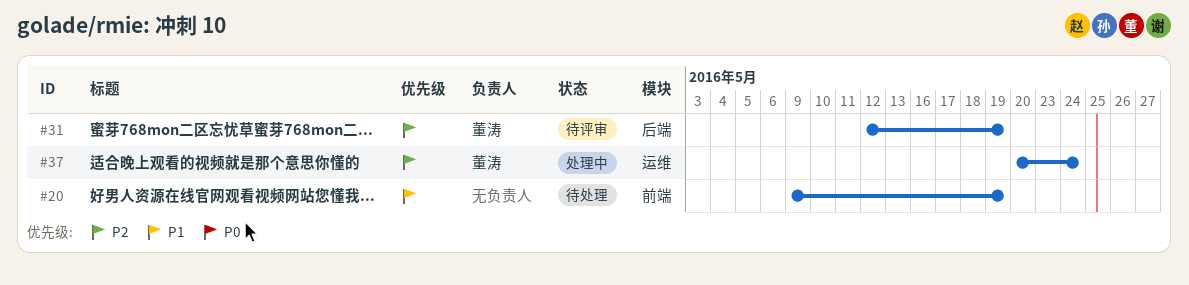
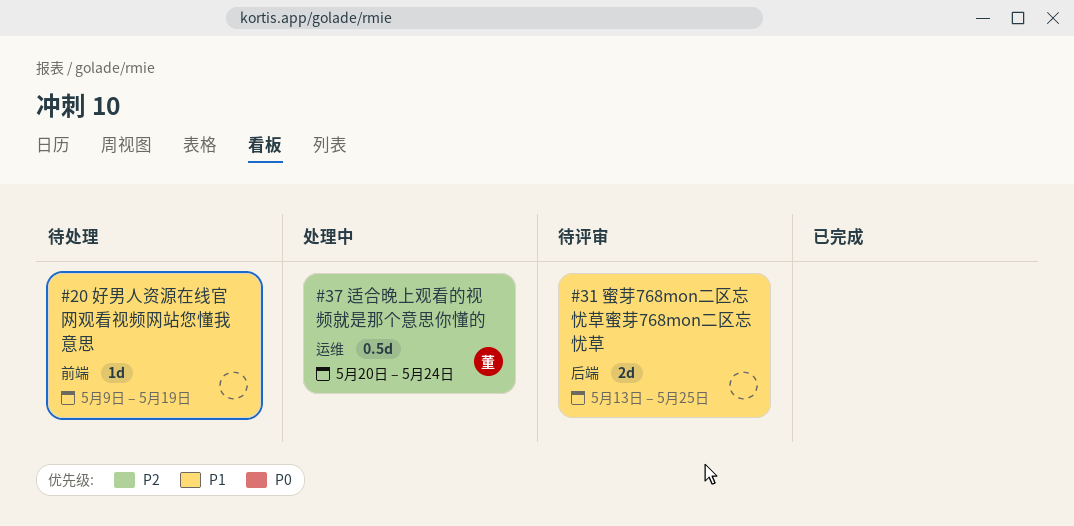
#31, owner: 董涛 -> none
#31, priority: P2 -> P1
#31, start: May 12 -> May 13
#31, due: May 19 -> May 25

